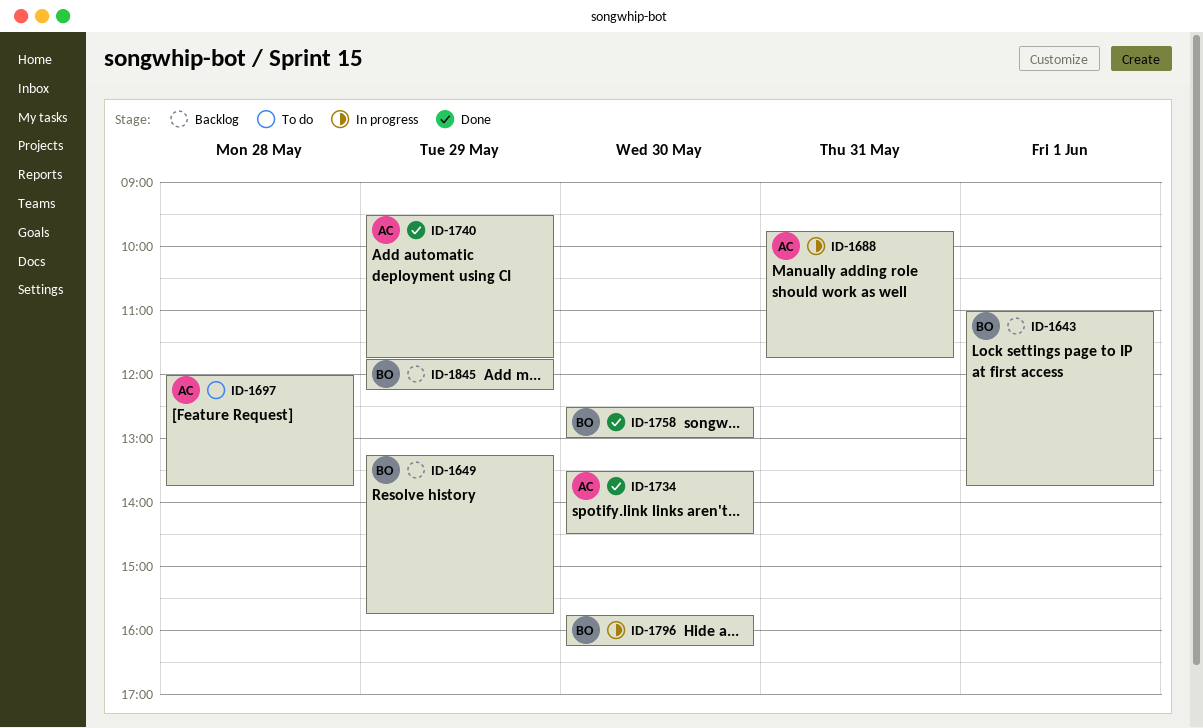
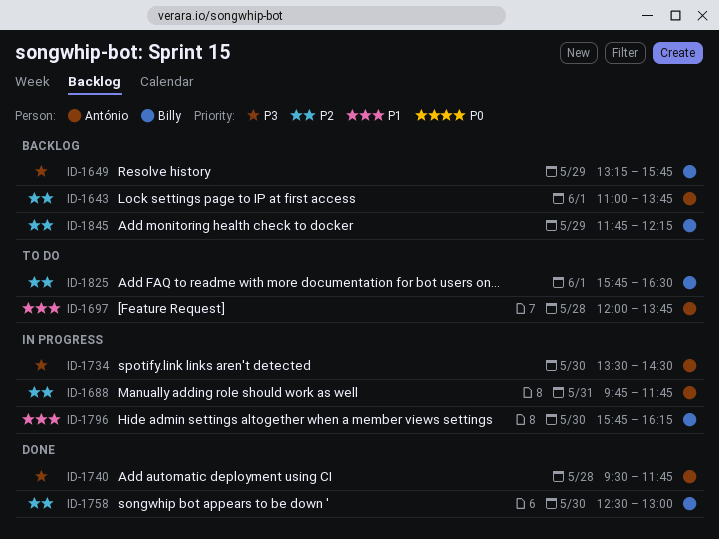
ID-1643, owner: Billy -> António
ID-1734, status: Done -> In progress
ID-1740, day: May 29 -> May 28
ID-1825: none -> present

